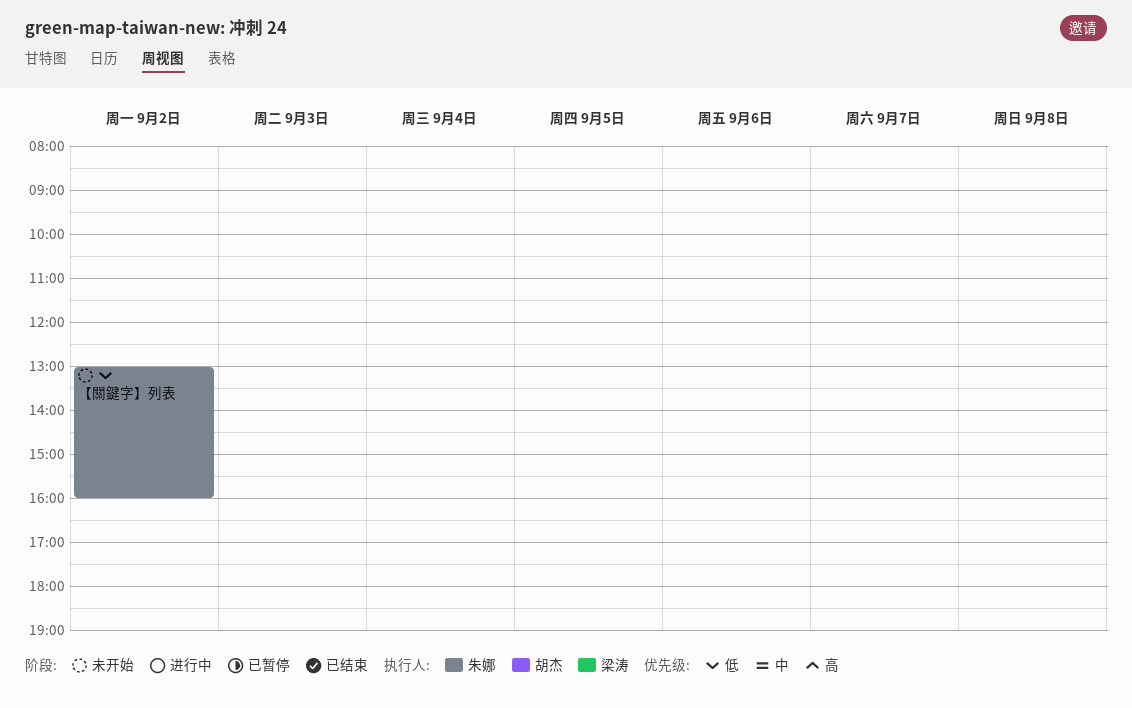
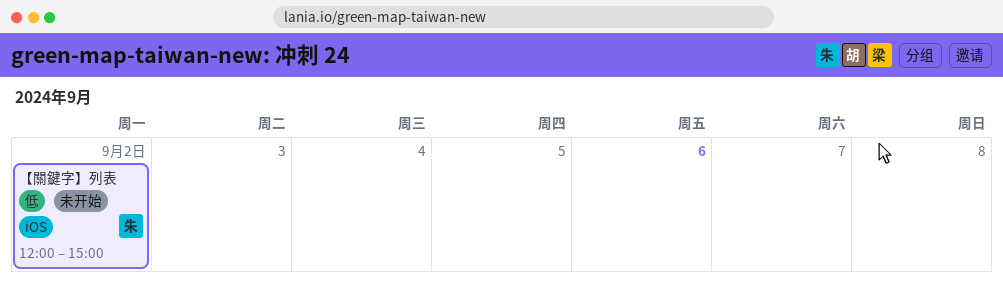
【關鍵字】列表, begins: 13:00 -> 12:00
【關鍵字】列表, ends: 16:00 -> 15:00

